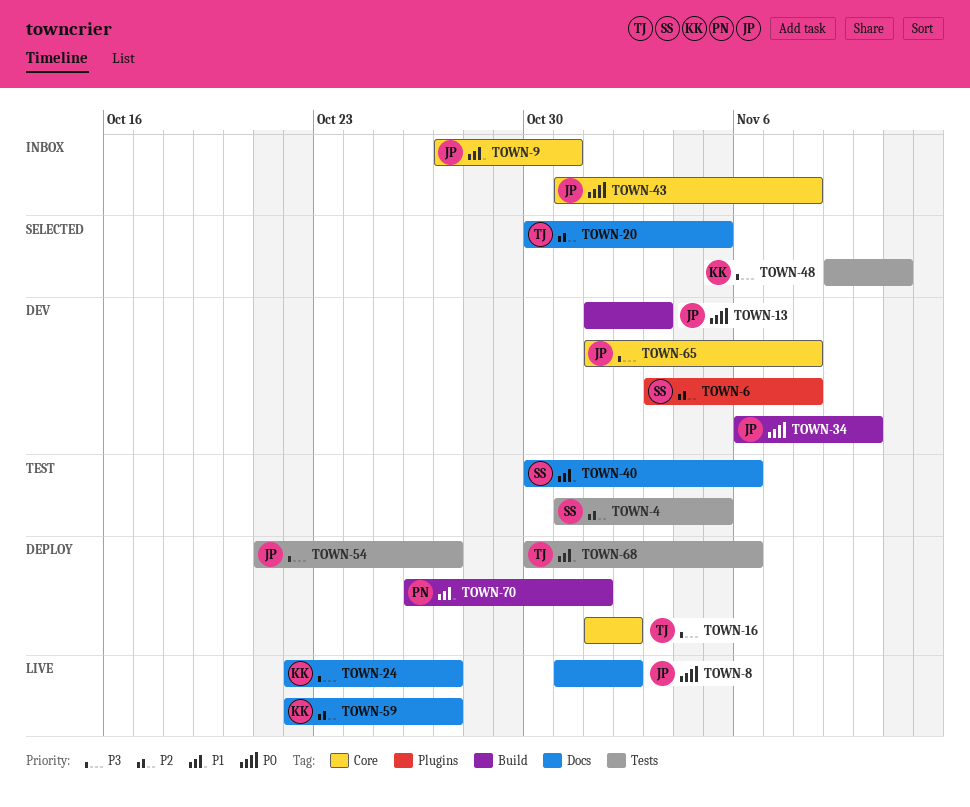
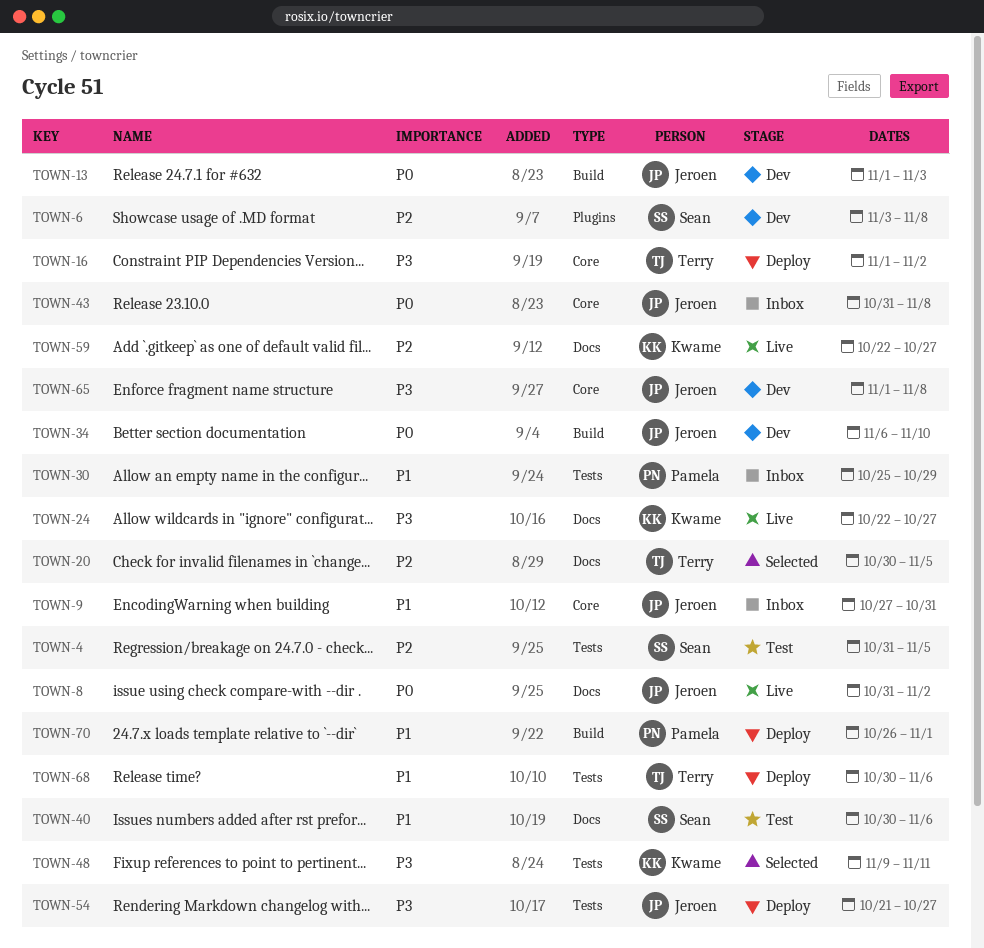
TOWN-30: none -> present

